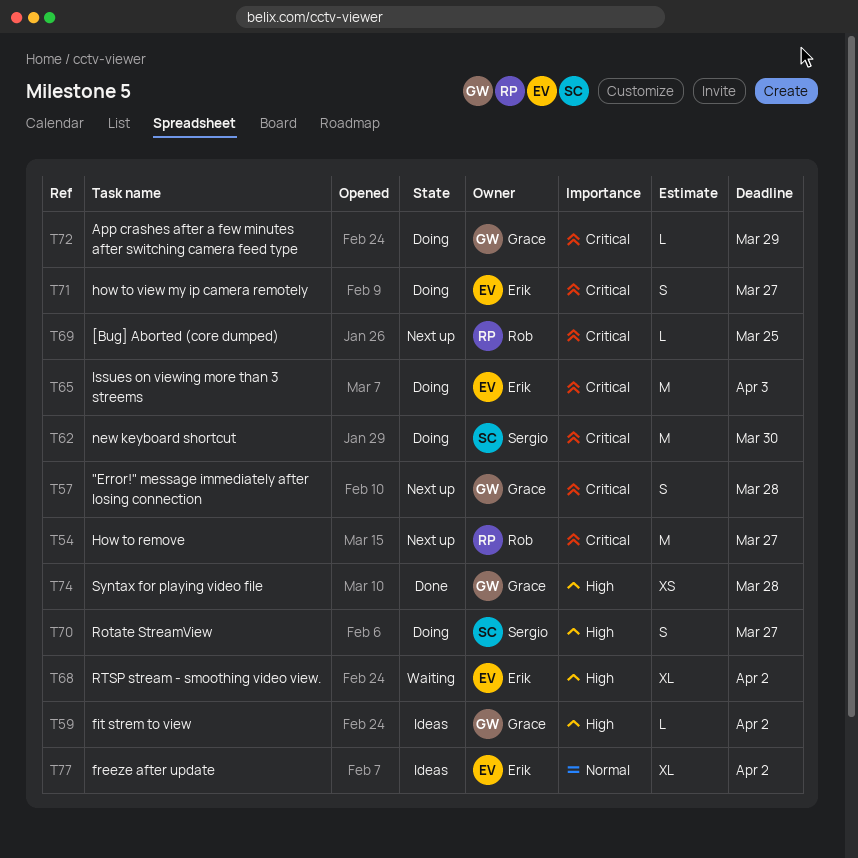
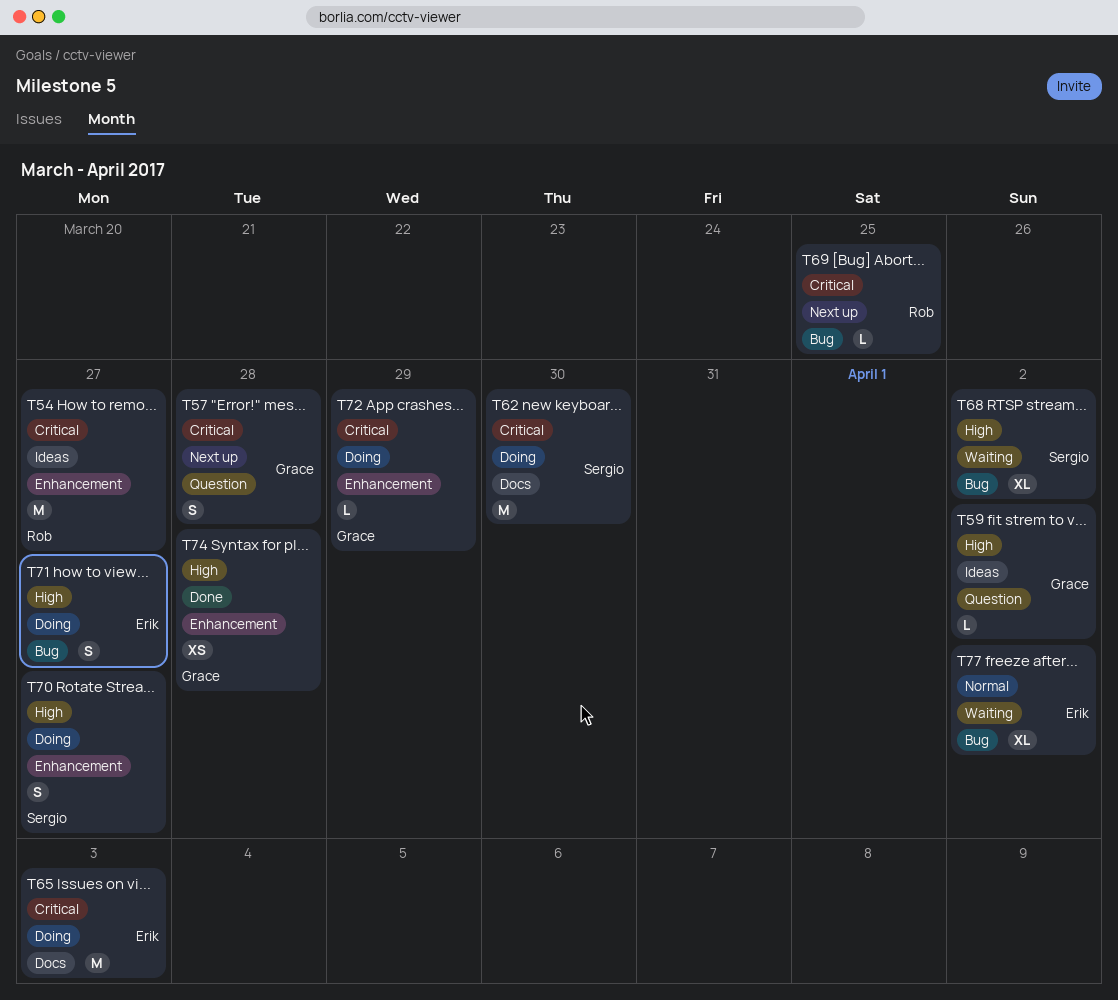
T54, status: Next up -> Ideas
T68, owner: Erik -> Sergio
T71, priority: Critical -> High
T77, status: Ideas -> Waiting

